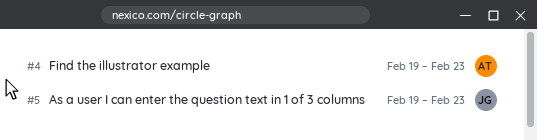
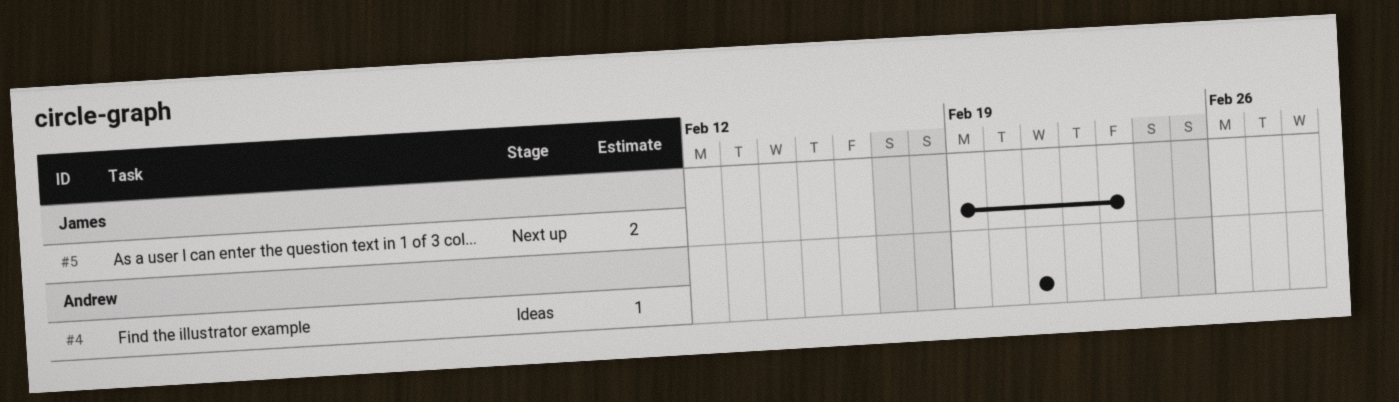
#4, start: Feb 19 -> Feb 21
#4, due: Feb 23 -> Feb 21

